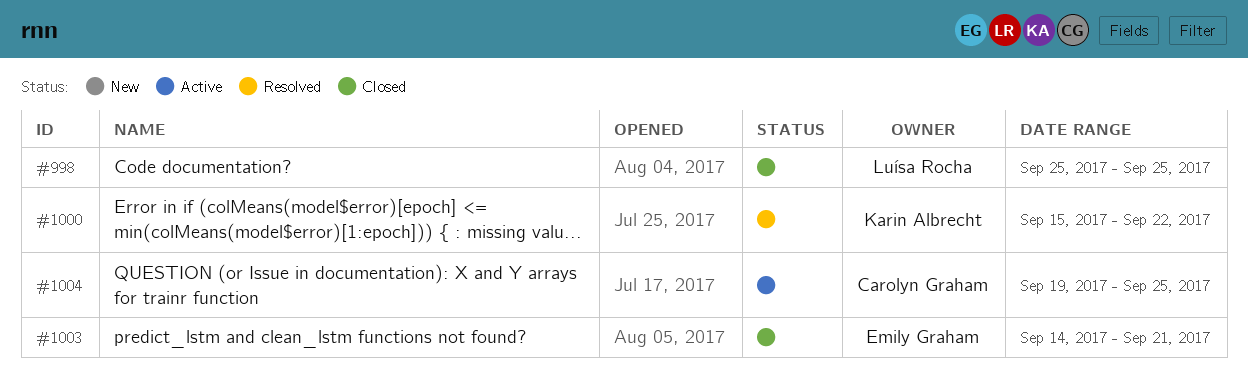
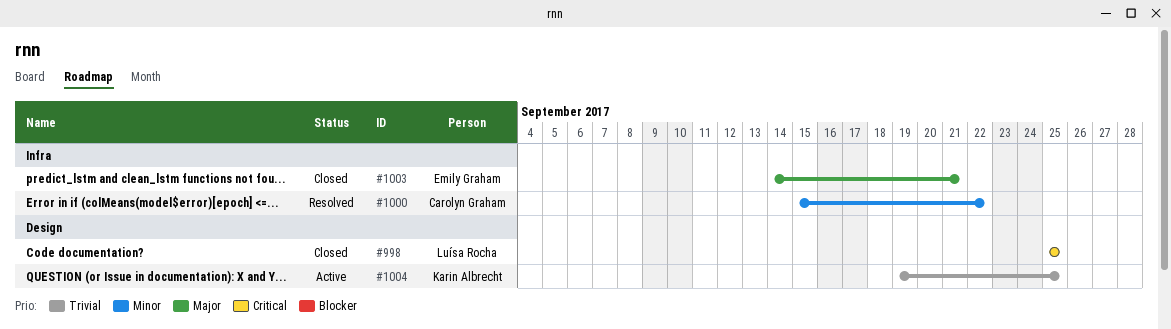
#1000, owner: Karin Albrecht -> Carolyn Graham
#1004, owner: Carolyn Graham -> Karin Albrecht

